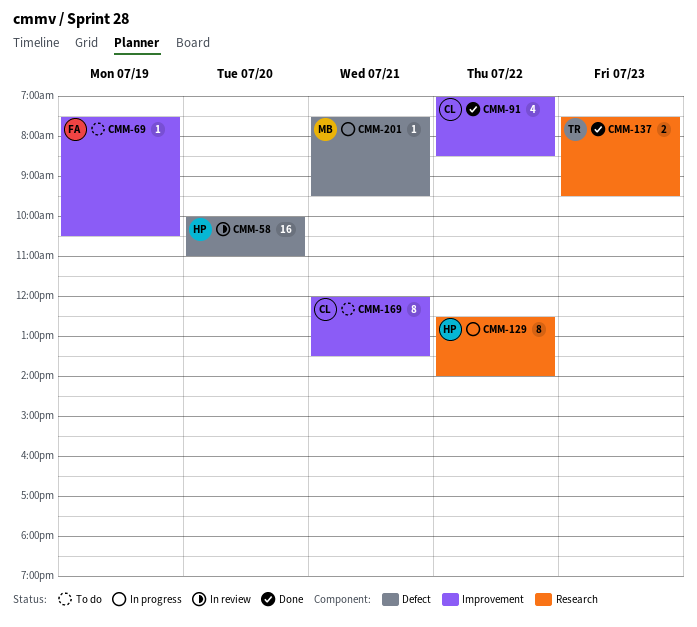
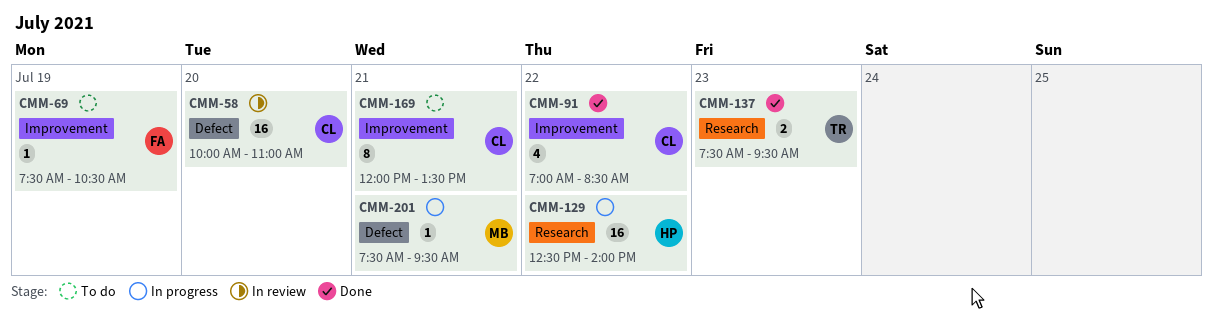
CMM-58, owner: HP -> CL
CMM-129, estimate: 8 -> 16

